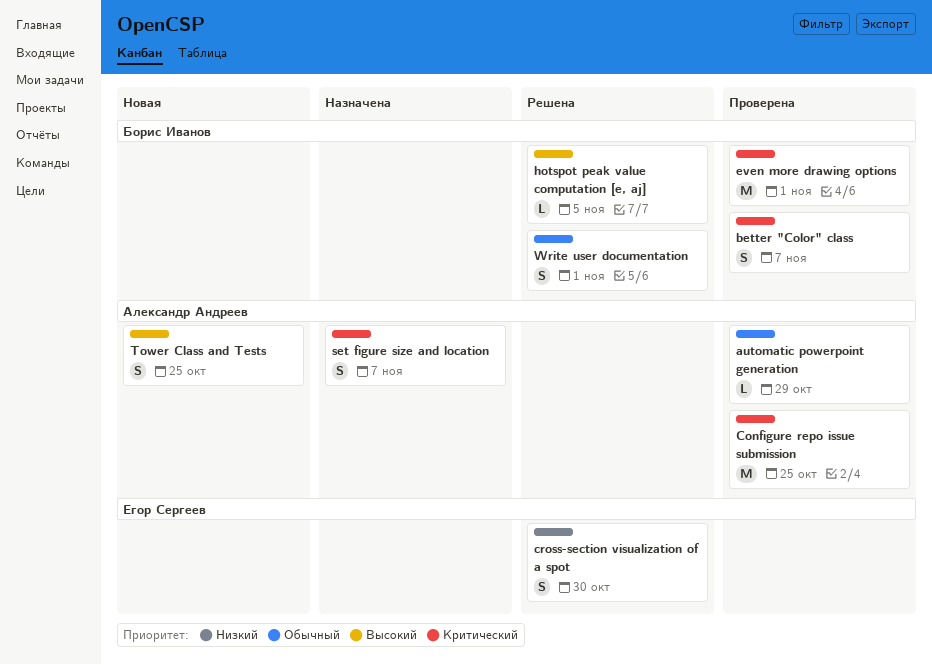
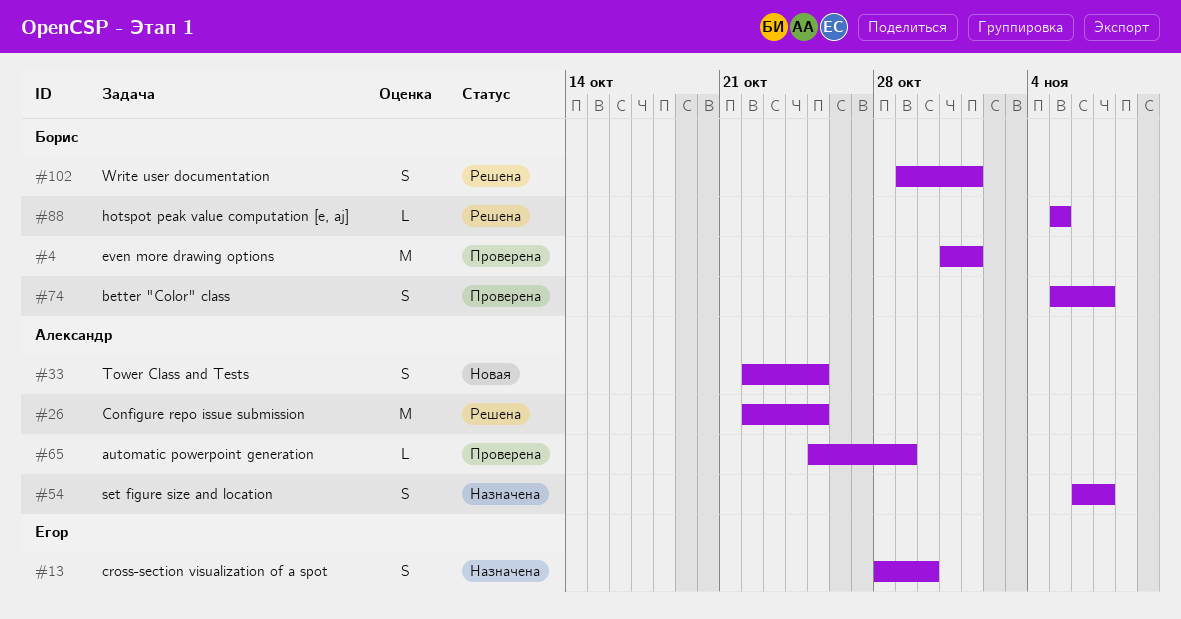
Configure repo issue submission, status: Проверена -> Решена
cross-section visualization of a spot, status: Решена -> Назначена

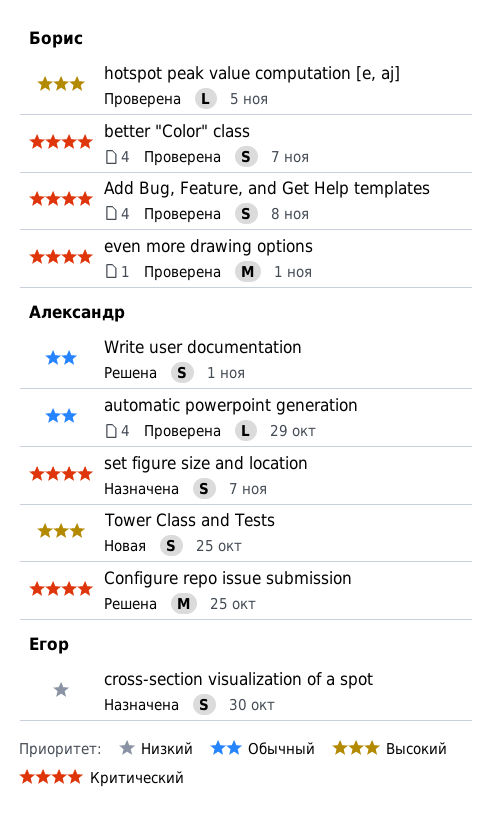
Add Bug, Feature, and Get Help templates: none -> present
hotspot peak value computation [e, aj], status: Решена -> Проверена
Write user documentation, owner: Борис -> Александр

